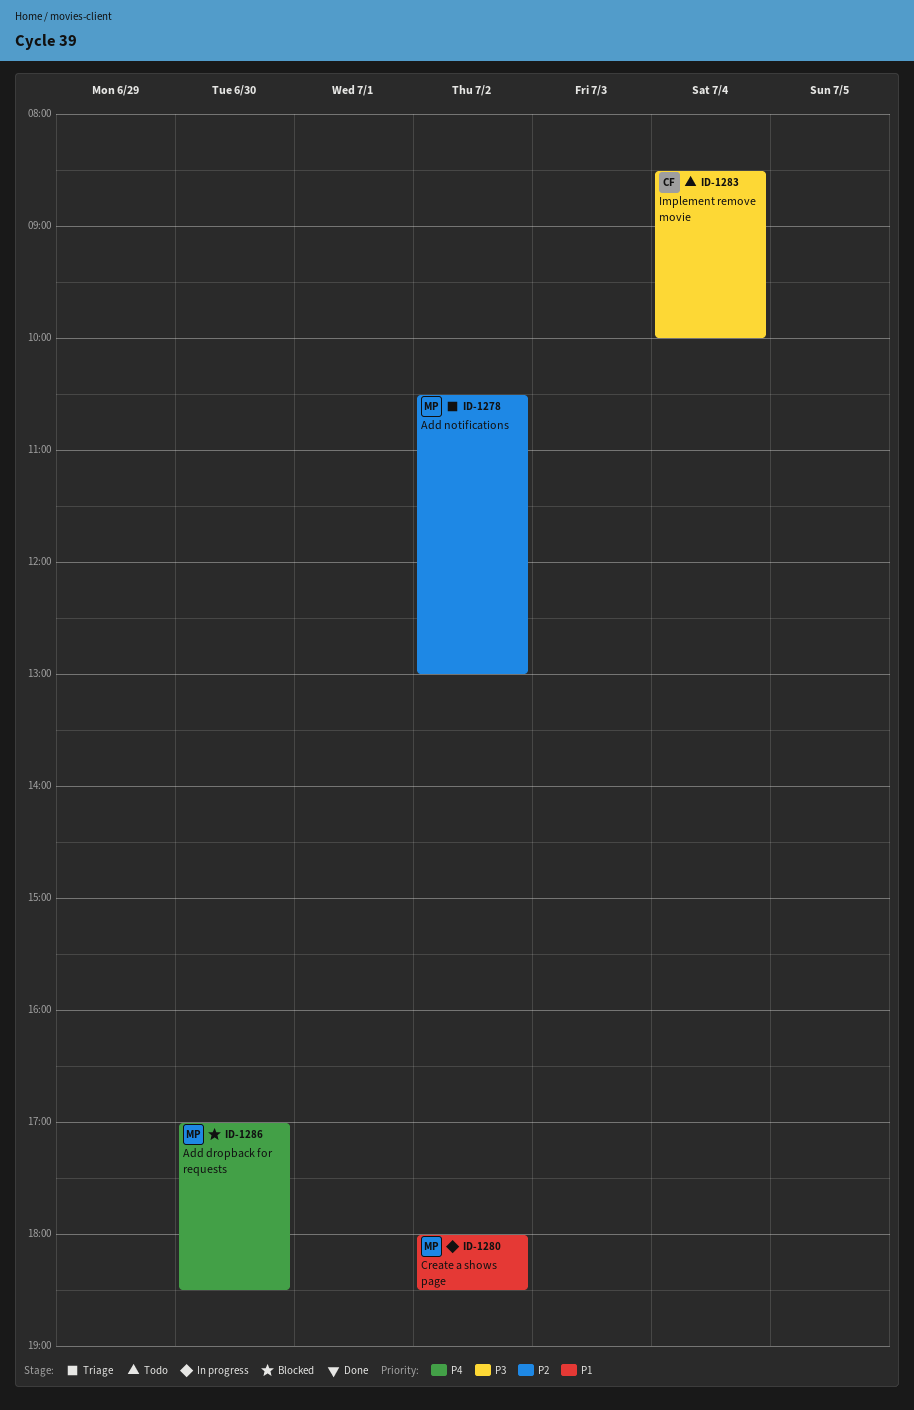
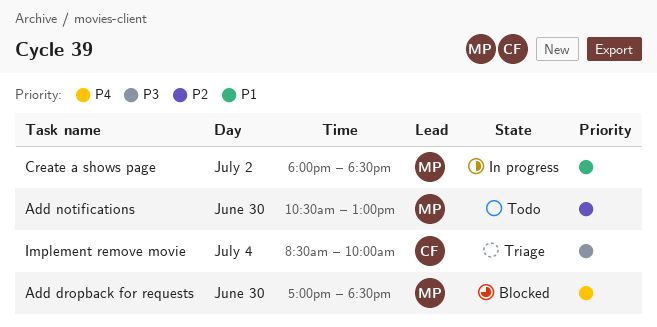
Add notifications, status: Triage -> Todo
Add notifications, day: Jul 2 -> Jun 30
Implement remove movie, status: Todo -> Triage

